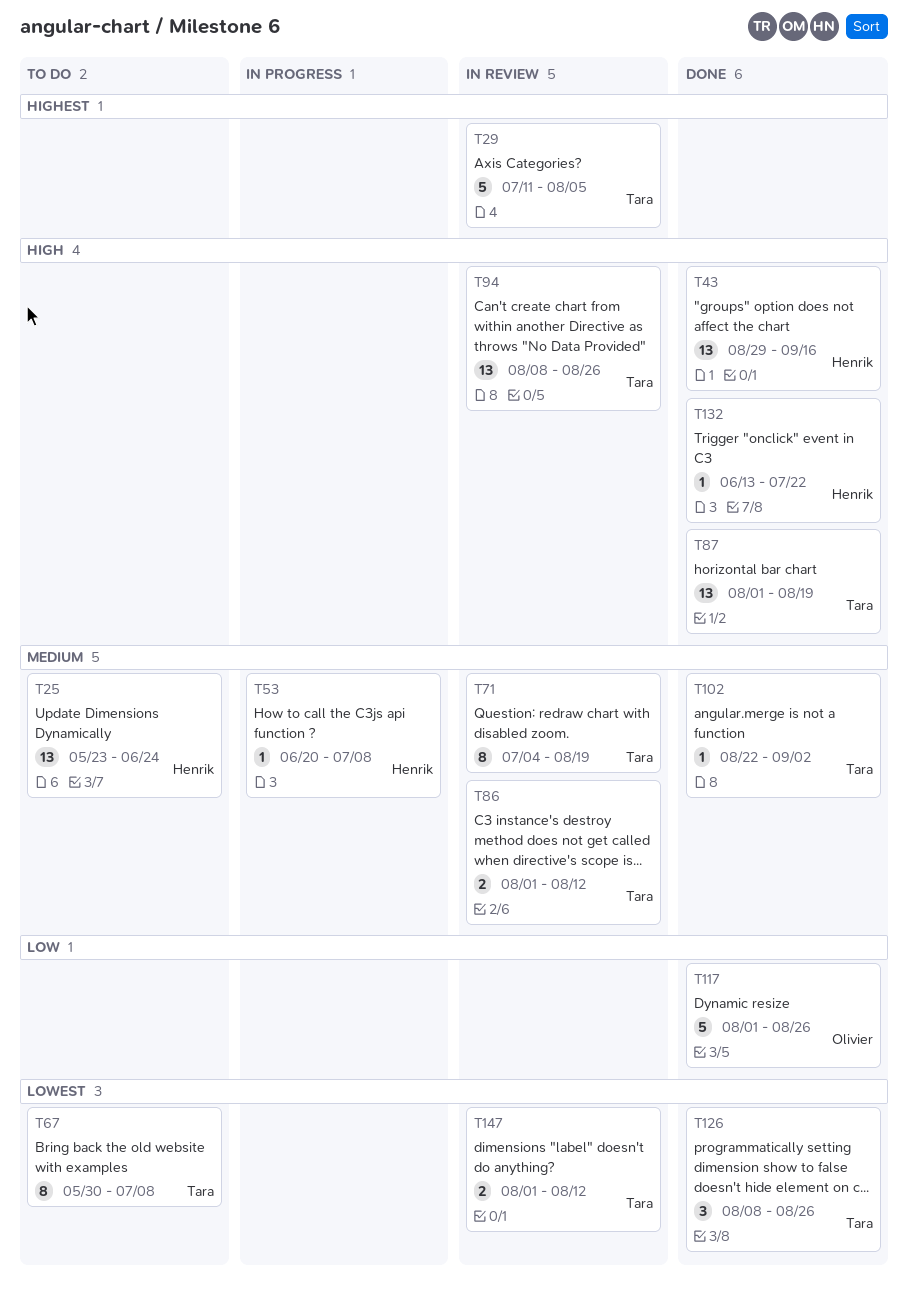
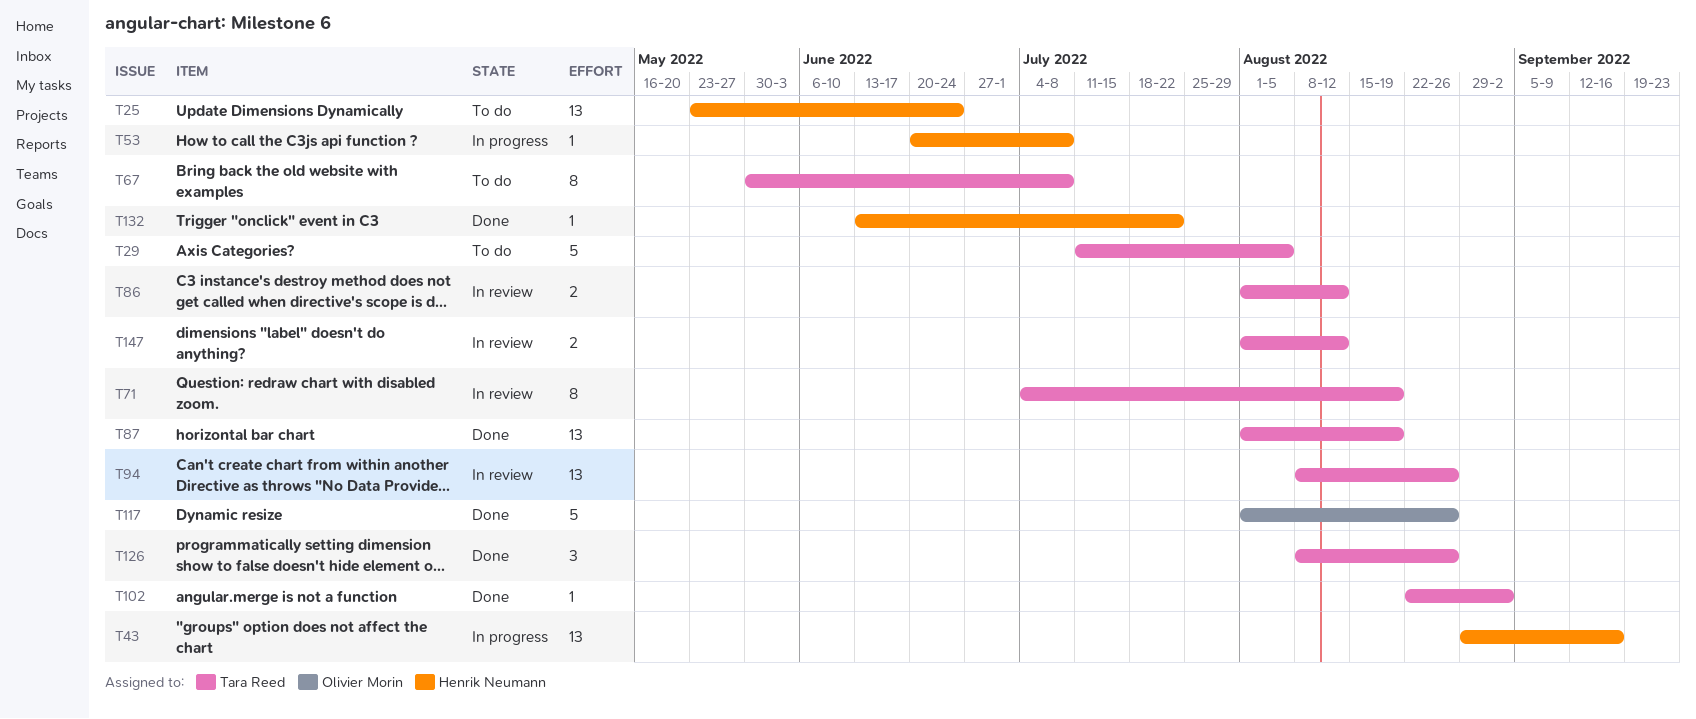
T29, status: In review -> To do
T43, status: Done -> In progress

